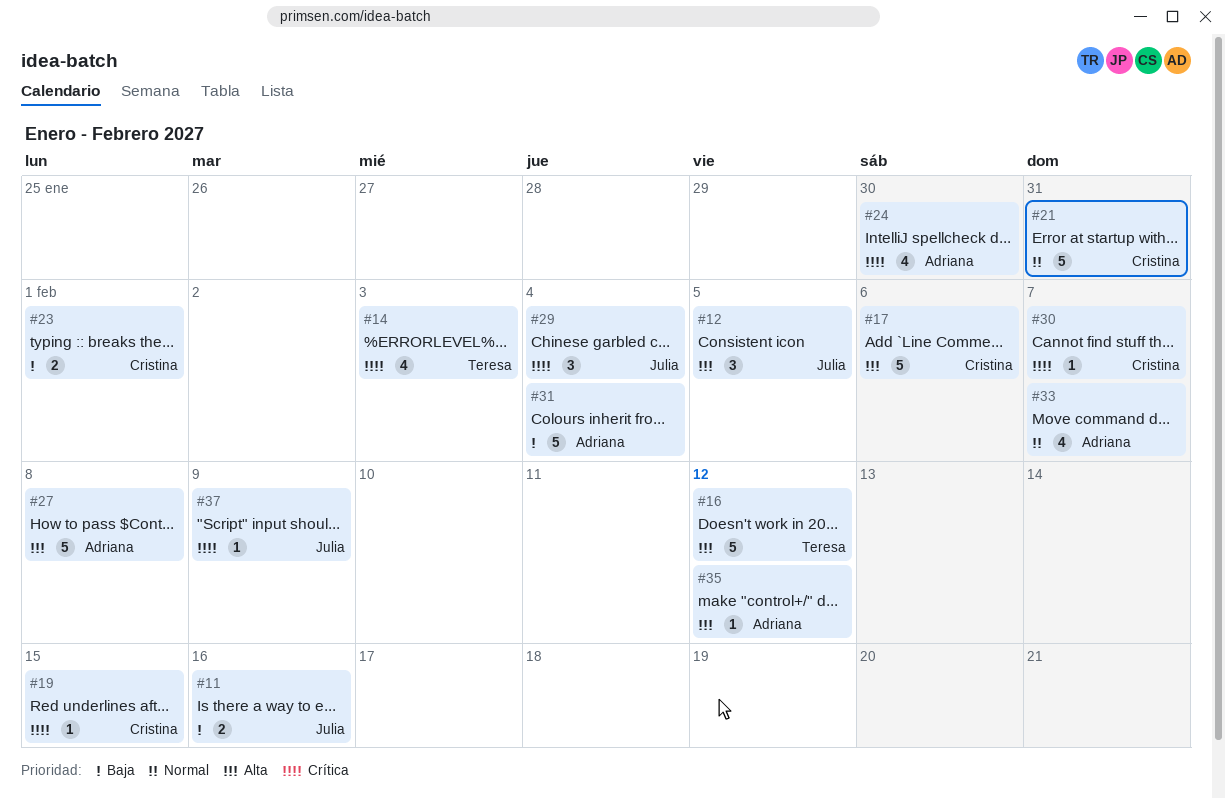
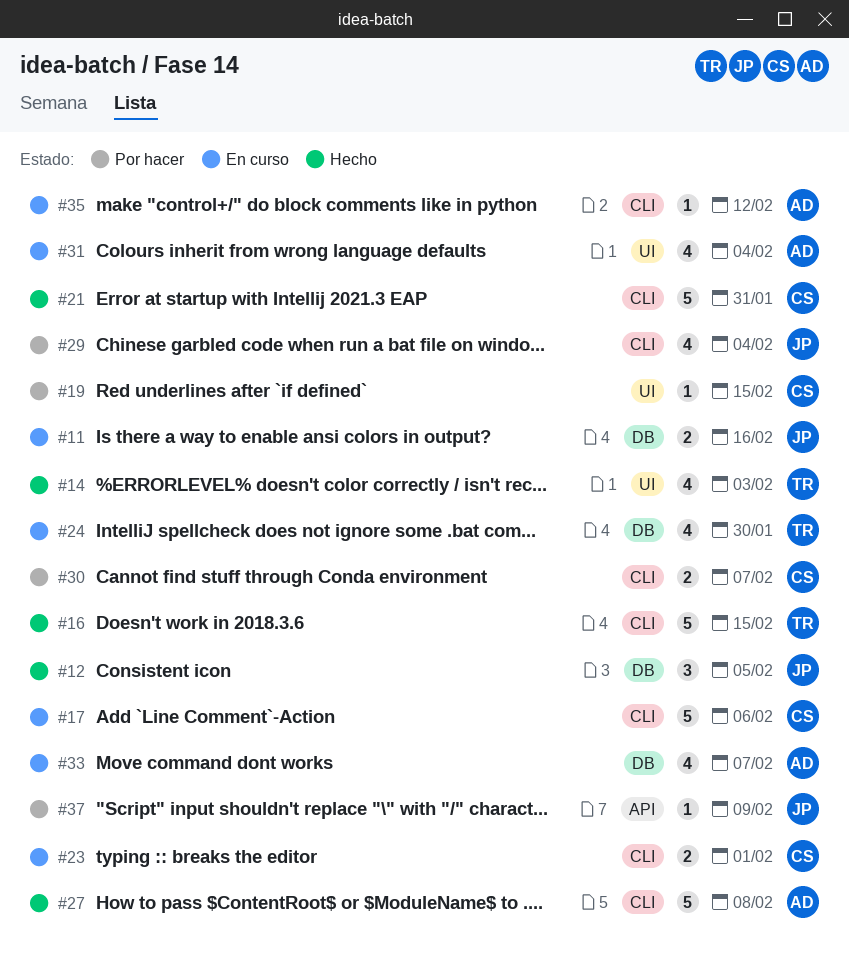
#16, due: Feb 12 -> Feb 15
#24, owner: Adriana -> Teresa
#29, estimate: 3 -> 4
#30, estimate: 1 -> 2
#31, estimate: 5 -> 4

